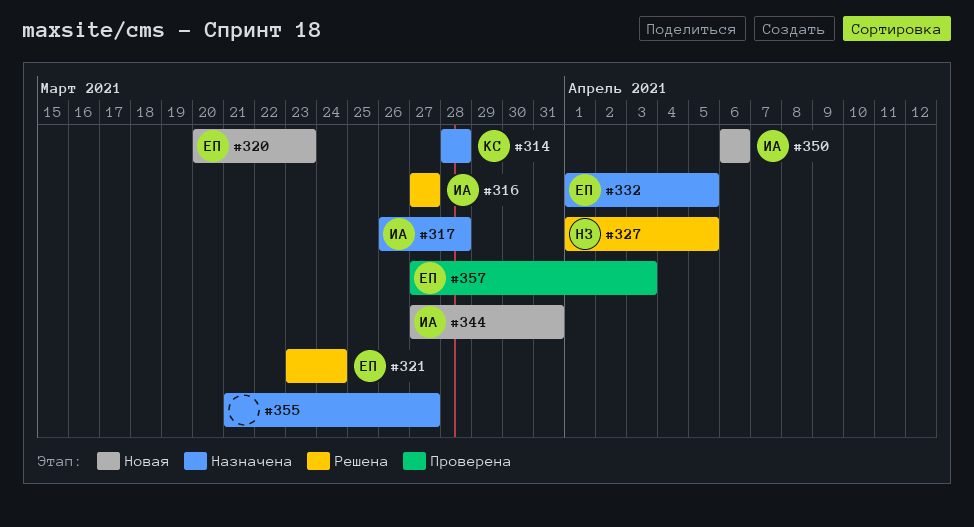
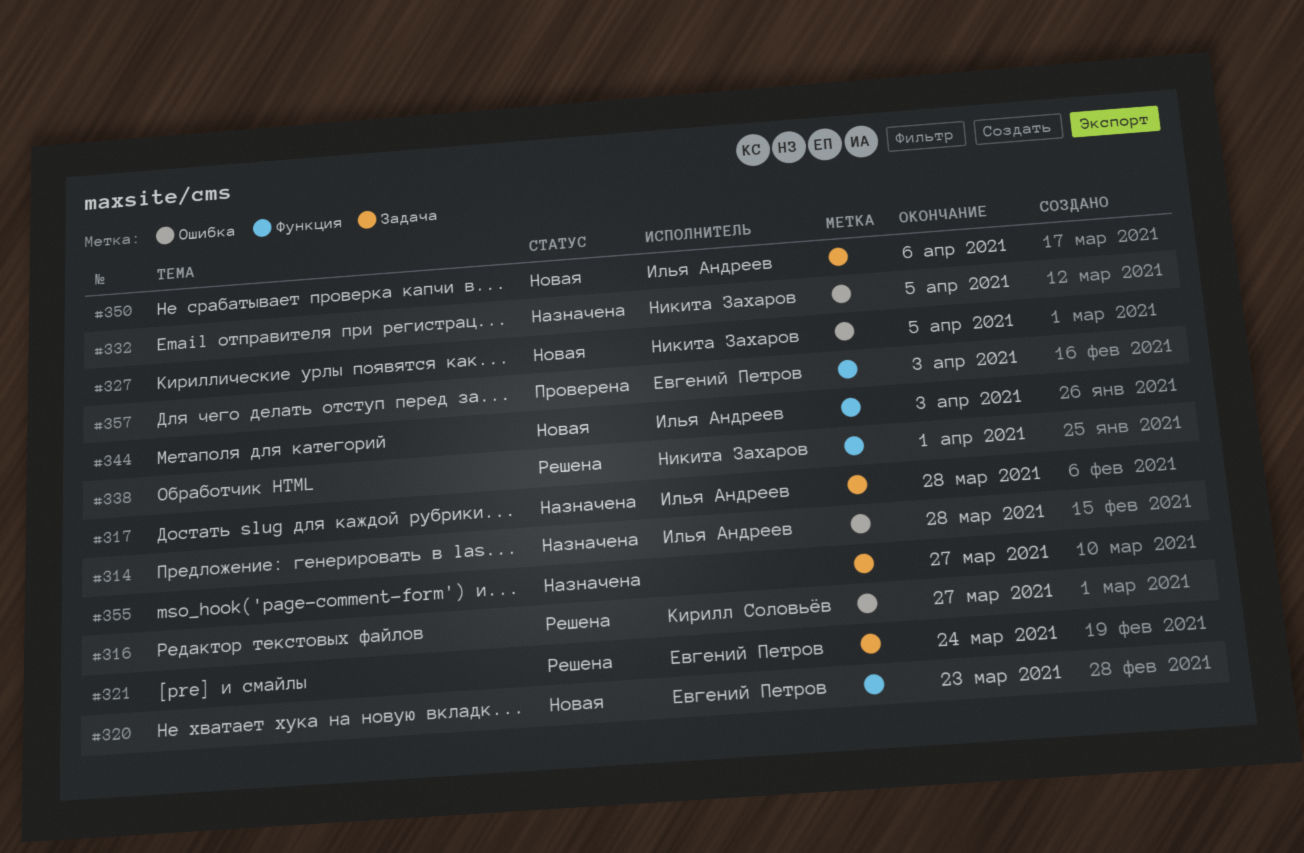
#314, owner: Кирилл Соловьёв -> Илья Андреев
#316, owner: Илья Андреев -> Кирилл Соловьёв
#327, status: Решена -> Новая
#332, owner: Евгений Петров -> Никита Захаров
#338: none -> present
#344, due: Mar 31 -> Apr 3

